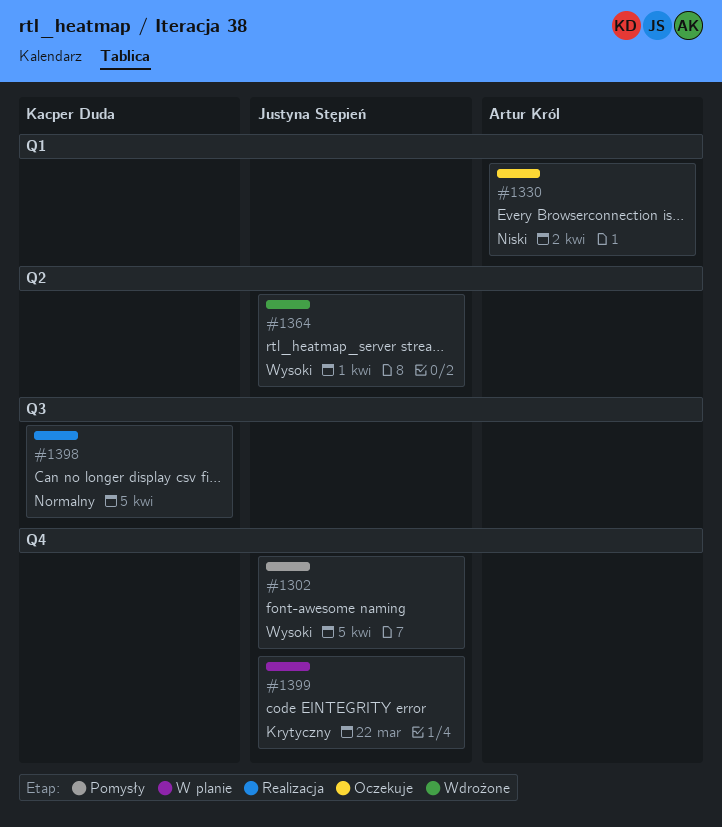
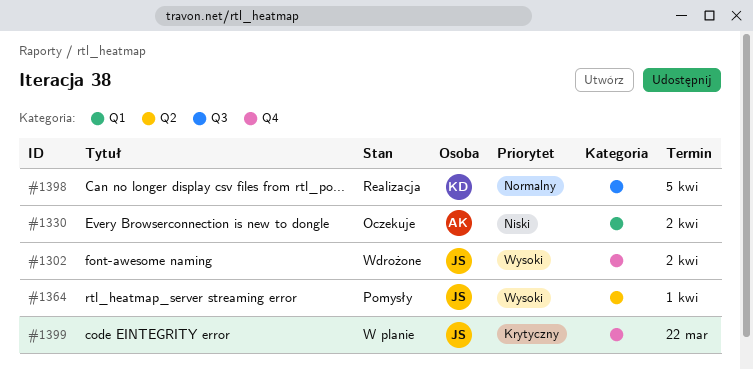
#1302, status: Pomysły -> Wdrożone
#1302, due: Apr 5 -> Apr 2
#1364, status: Wdrożone -> Pomysły

